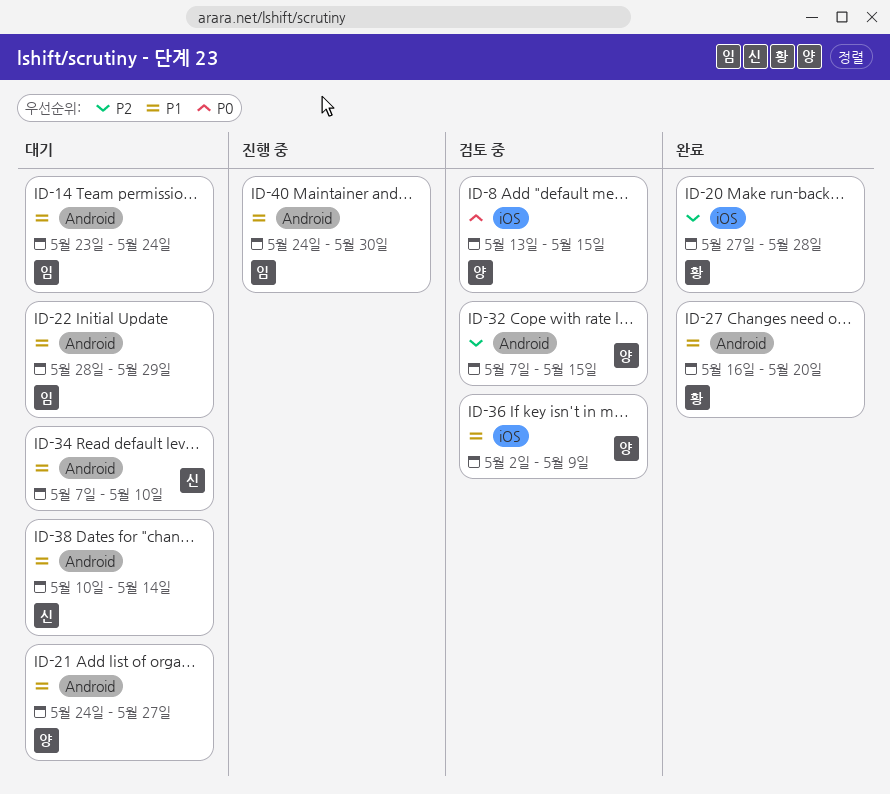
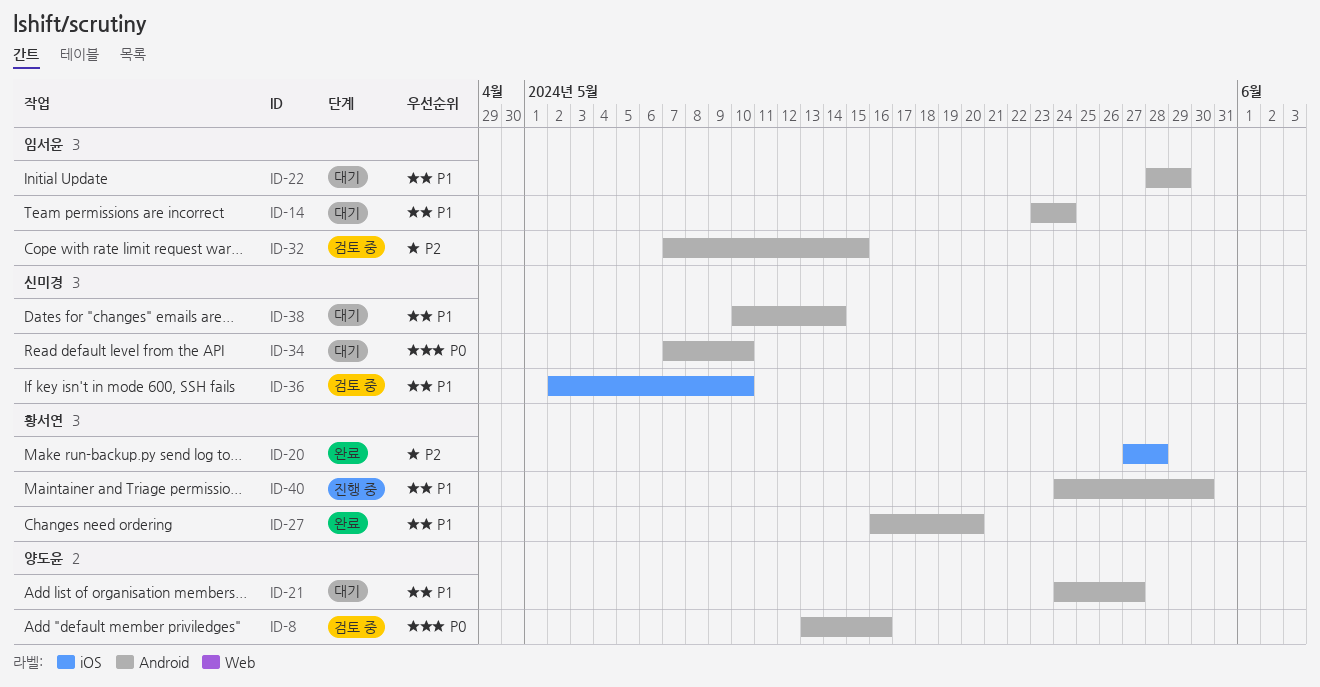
ID-8, label: iOS -> Android
ID-8, due: May 15 -> May 16
ID-32, owner: 양도윤 -> 임서윤
ID-34, priority: P1 -> P0
ID-36, owner: 양도윤 -> 신미경
ID-36, due: May 9 -> May 10
ID-40, owner: 임서윤 -> 황서연

